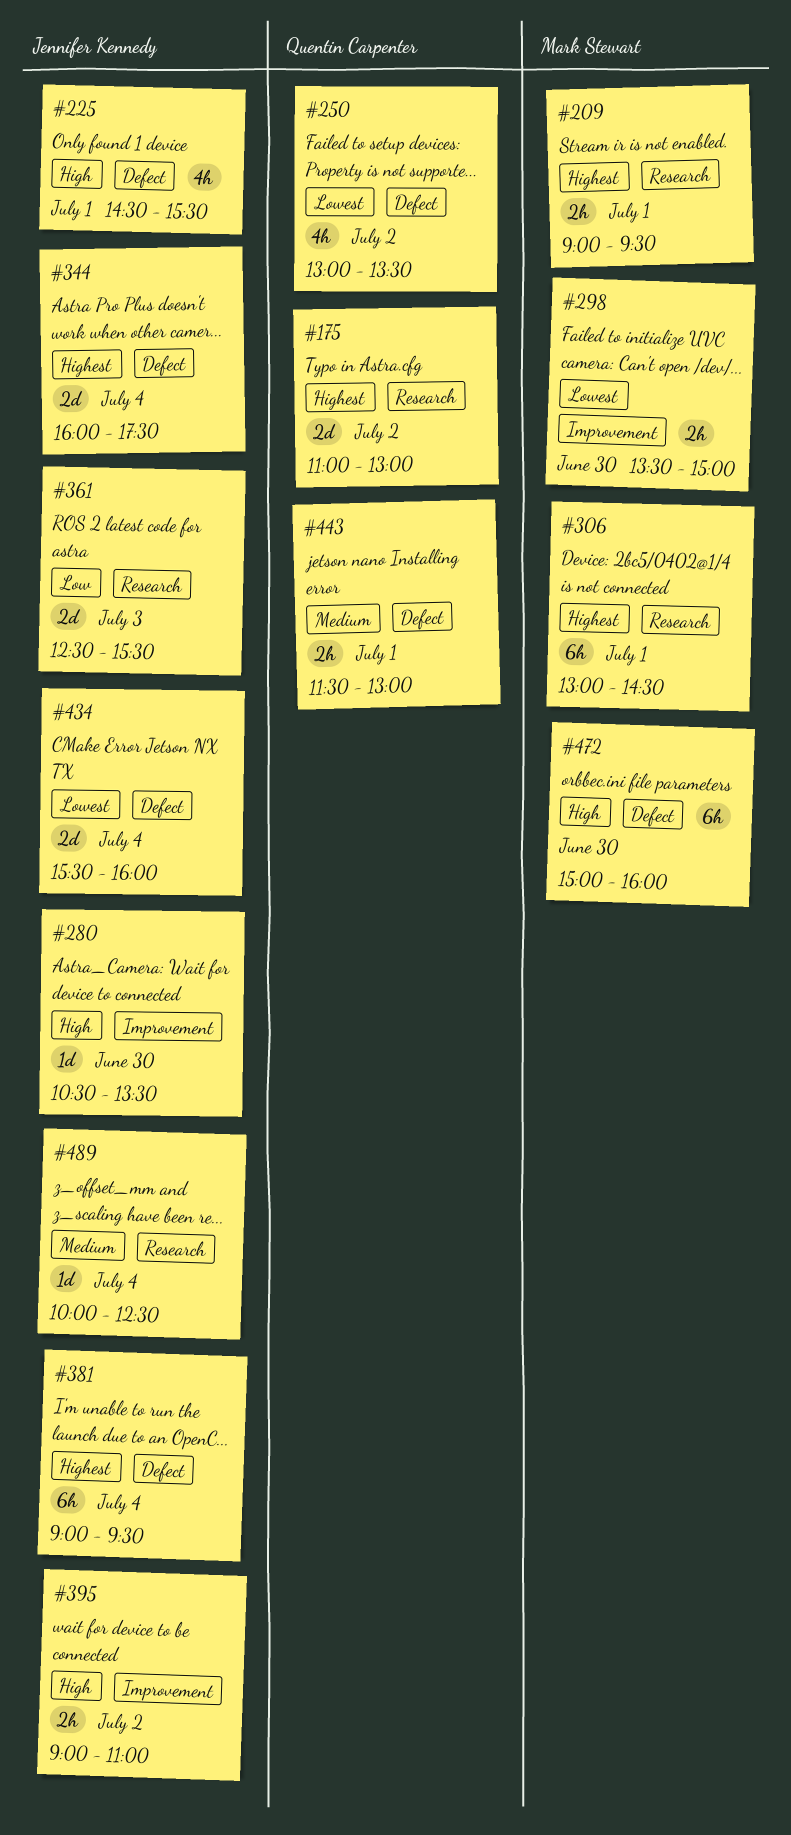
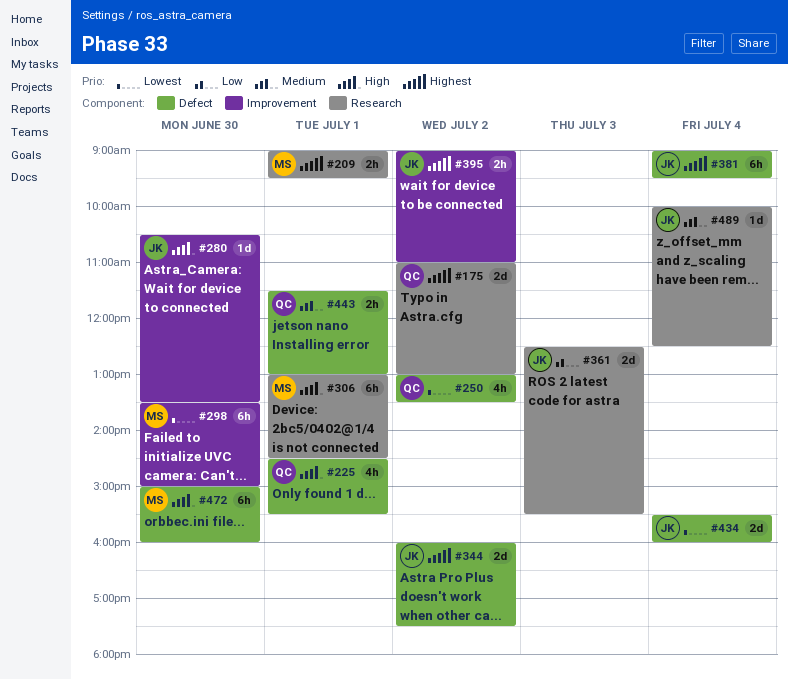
#225, owner: Jennifer Kennedy -> Quentin Carpenter
#298, estimate: 2h -> 6h
#306, priority: Highest -> High
#344, day: Jul 4 -> Jul 2
#395, priority: High -> Highest

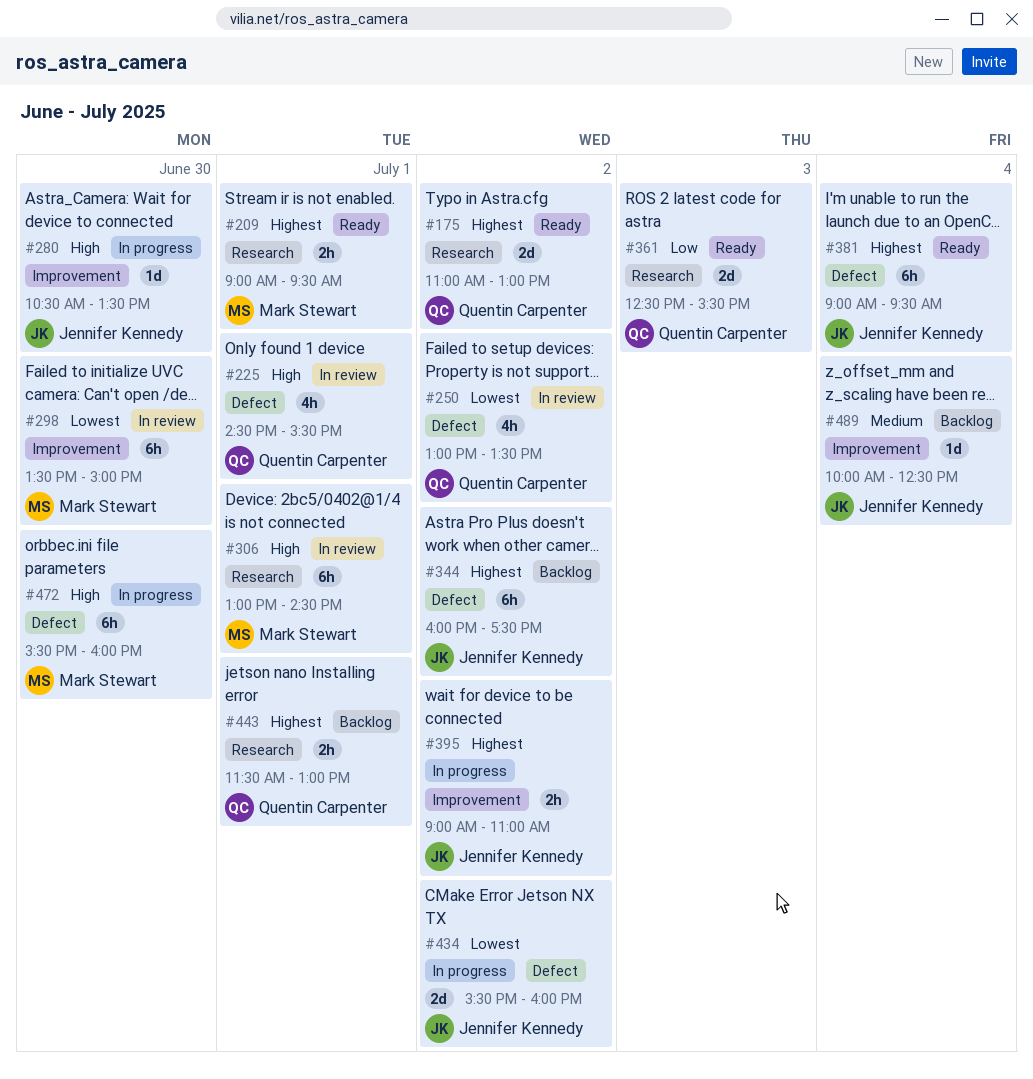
#344, estimate: 2d -> 6h
#361, owner: Jennifer Kennedy -> Quentin Carpenter
#434, day: Jul 4 -> Jul 2
#443, priority: Medium -> Highest
#443, label: Defect -> Research
#472, begins: 15:00 -> 15:30
#489, label: Research -> Improvement

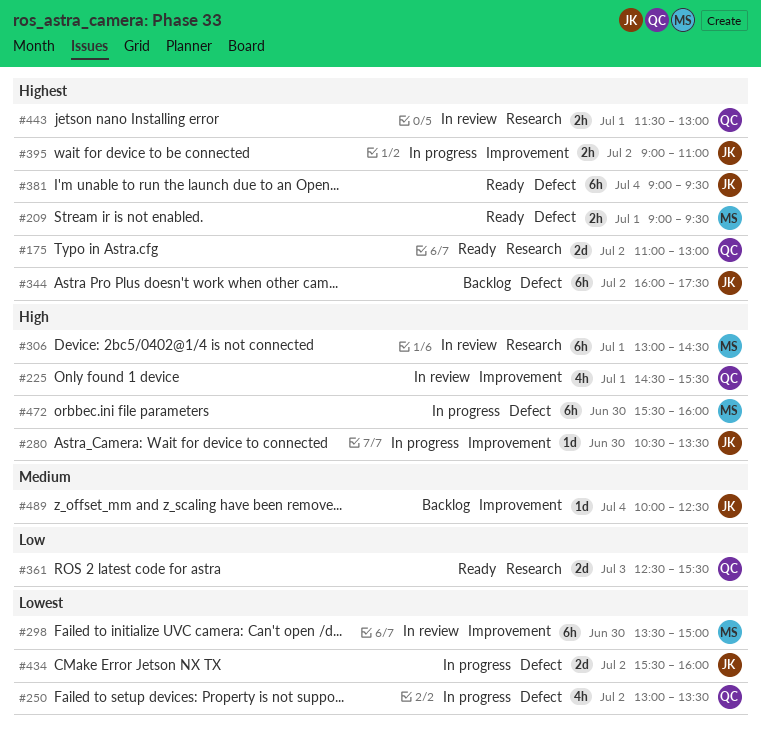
#209, label: Research -> Defect
#225, label: Defect -> Improvement
#250, status: In review -> In progress
#443, status: Backlog -> In review

